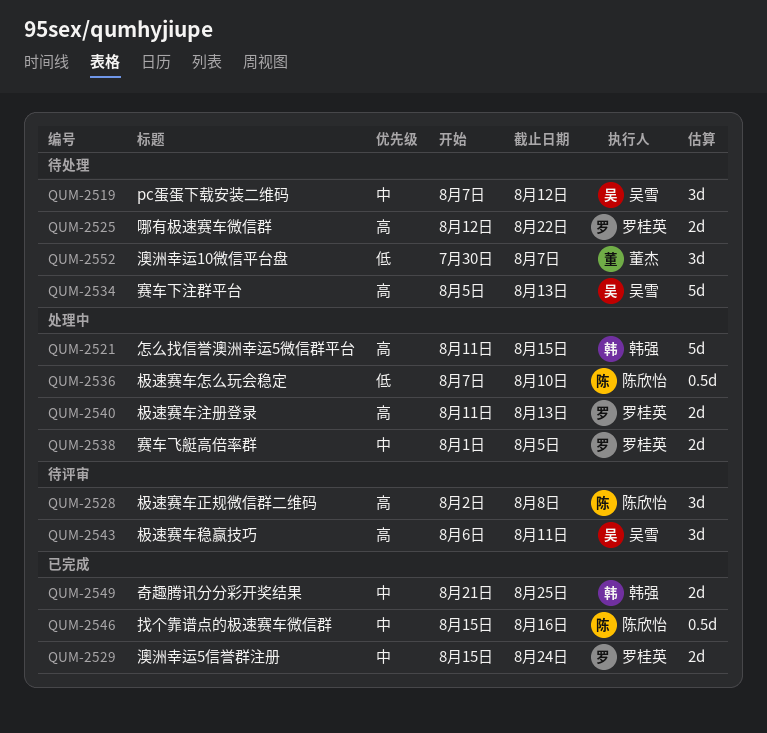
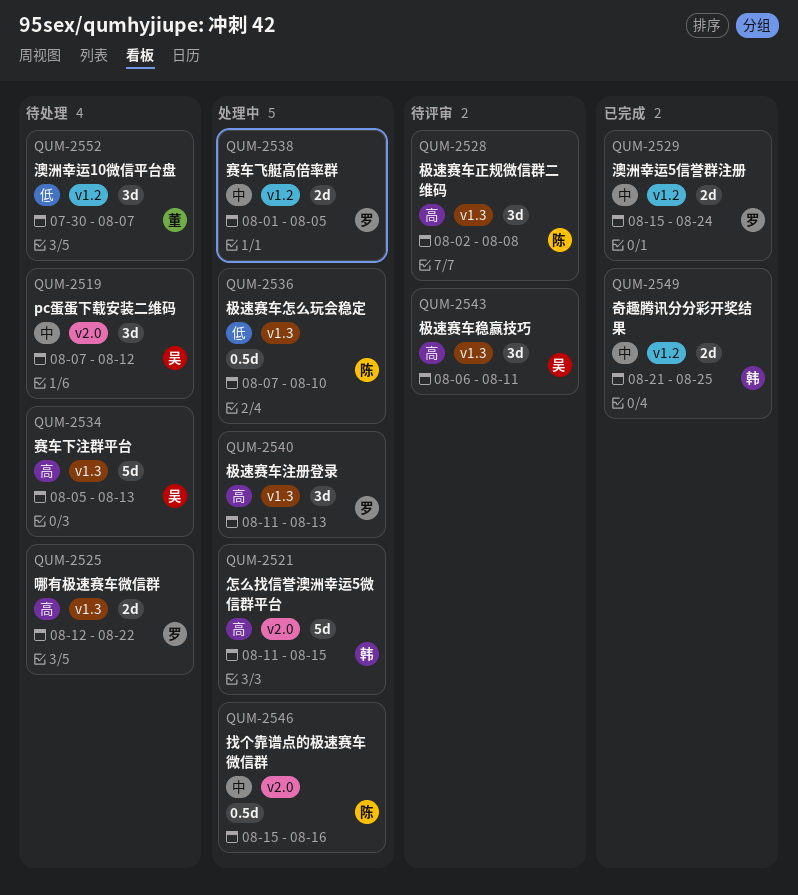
QUM-2540, estimate: 2d -> 3d
QUM-2546, status: 已完成 -> 处理中

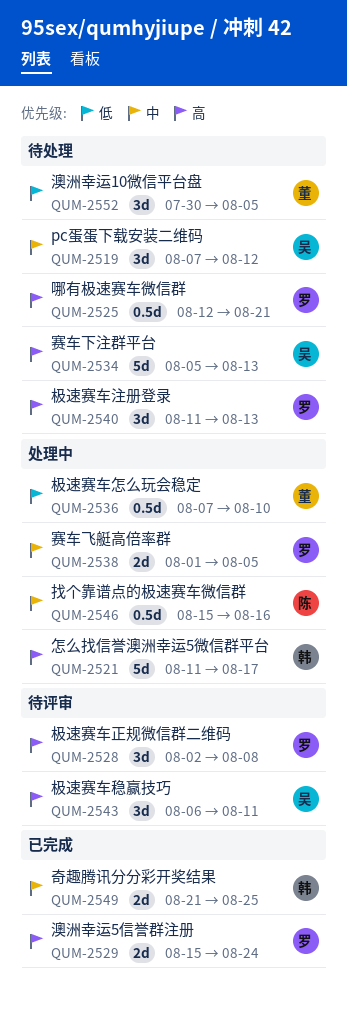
QUM-2521, due: Aug 15 -> Aug 17
QUM-2525, estimate: 2d -> 0.5d
QUM-2525, due: Aug 22 -> Aug 21
QUM-2528, owner: 陈 -> 罗
QUM-2529, priority: 中 -> 高
QUM-2536, owner: 陈 -> 董
QUM-2540, status: 处理中 -> 待处理
QUM-2552, due: Aug 7 -> Aug 5

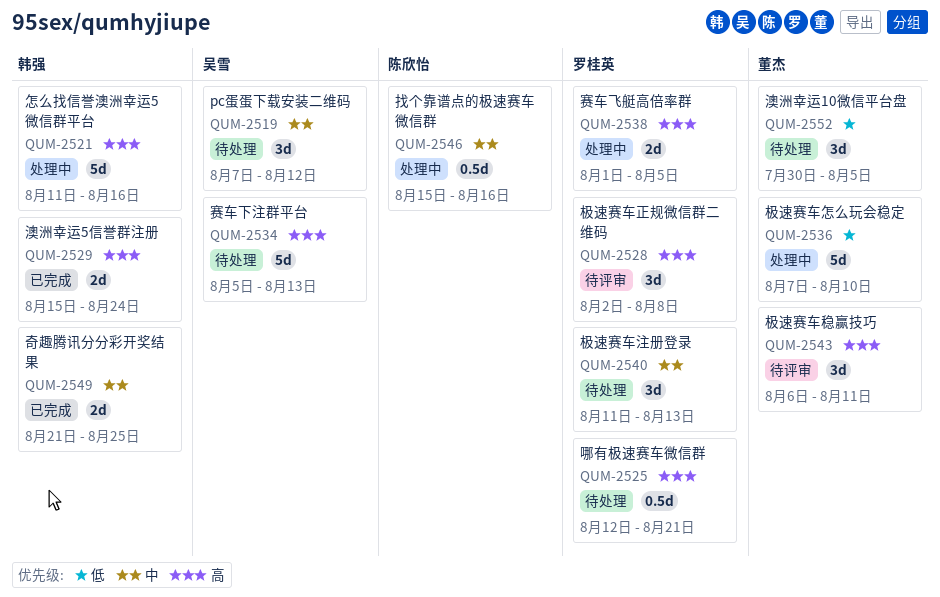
QUM-2521, due: Aug 17 -> Aug 16
QUM-2529, owner: 罗桂英 -> 韩强
QUM-2536, estimate: 0.5d -> 5d
QUM-2538, priority: 中 -> 高
QUM-2540, priority: 高 -> 中
QUM-2543, owner: 吴雪 -> 董杰

